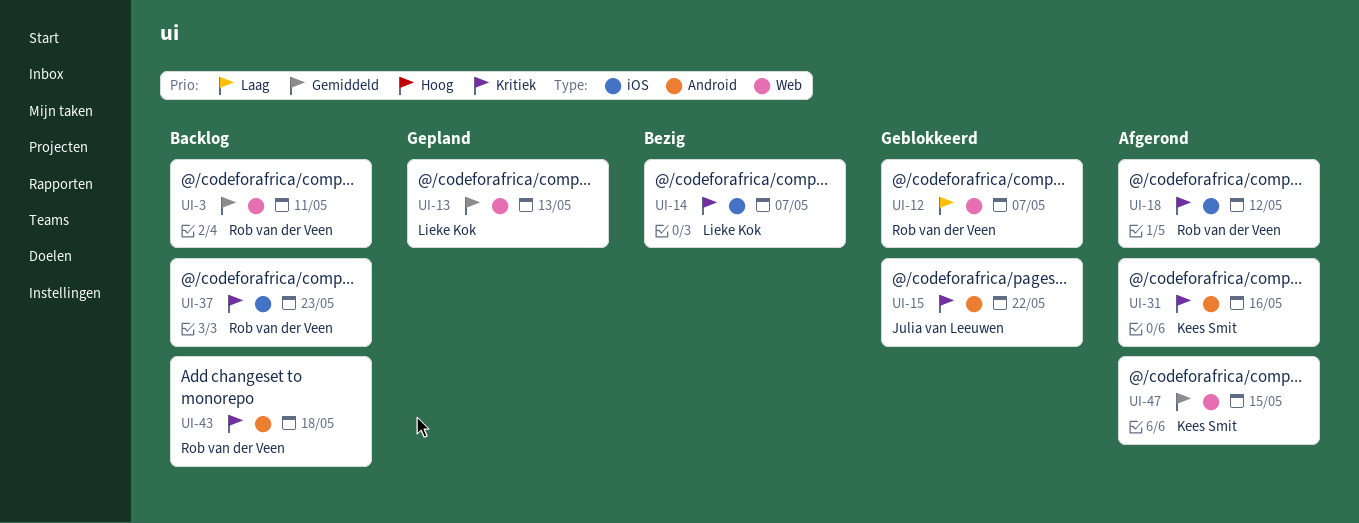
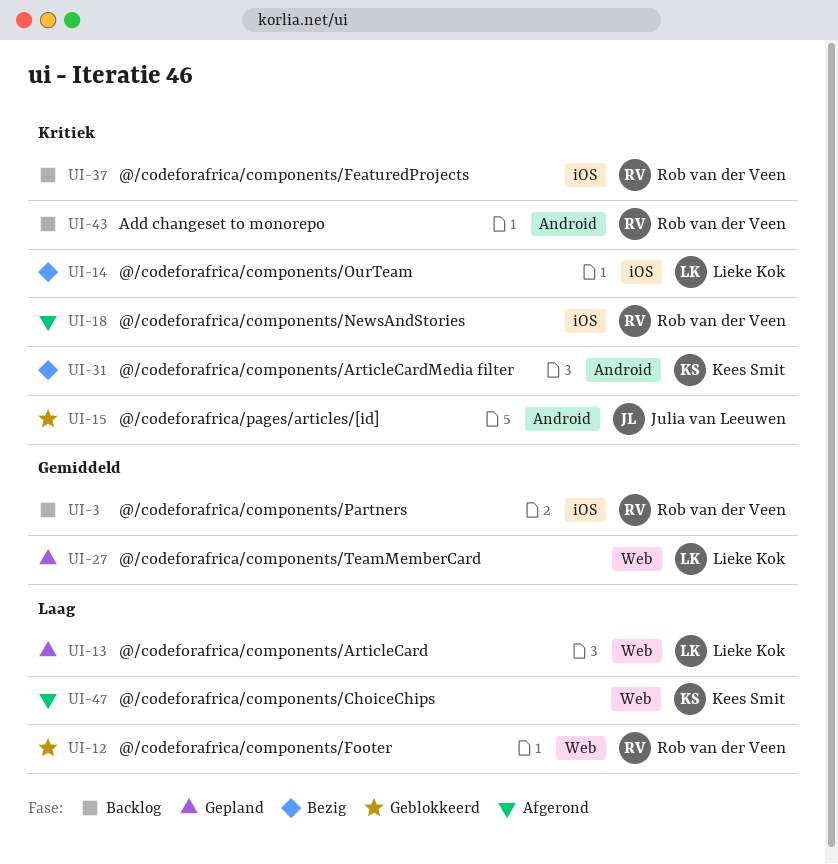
UI-3, label: Web -> iOS
UI-13, priority: Gemiddeld -> Laag
UI-27: none -> present
UI-31, status: Afgerond -> Bezig
UI-47, priority: Gemiddeld -> Laag

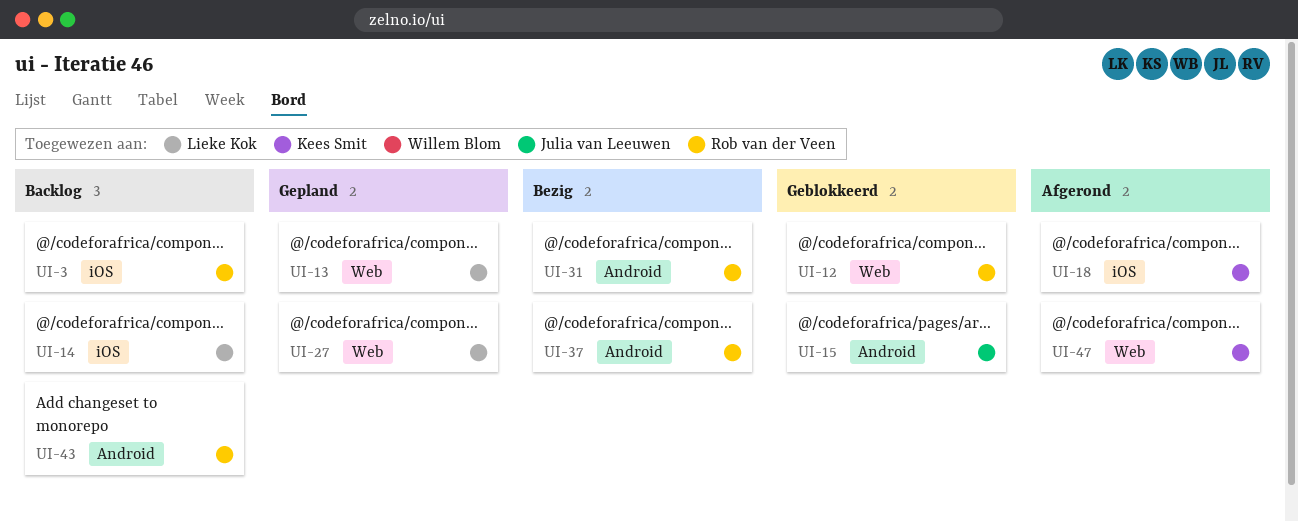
UI-14, status: Bezig -> Backlog
UI-18, owner: Rob van der Veen -> Kees Smit
UI-31, owner: Kees Smit -> Rob van der Veen
UI-37, status: Backlog -> Bezig
UI-37, label: iOS -> Android

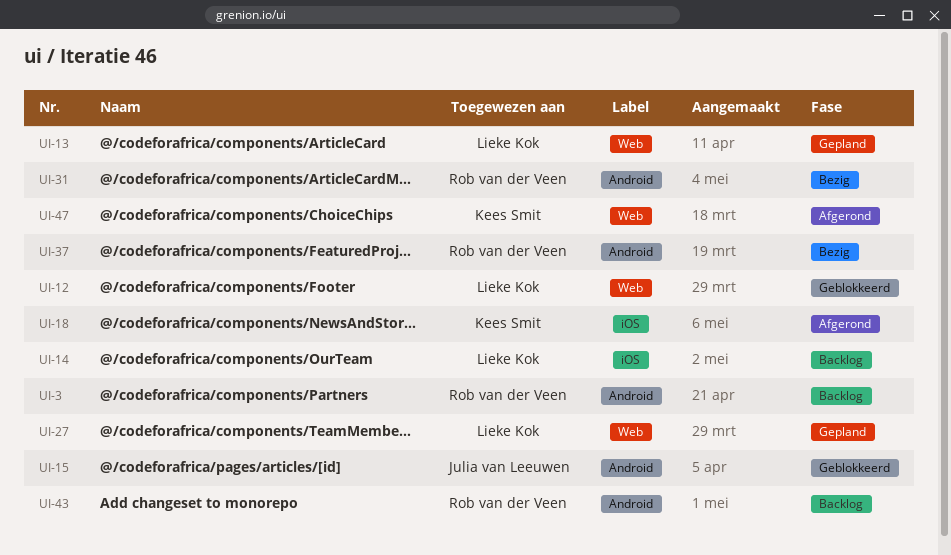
UI-3, label: iOS -> Android
UI-12, owner: Rob van der Veen -> Lieke Kok

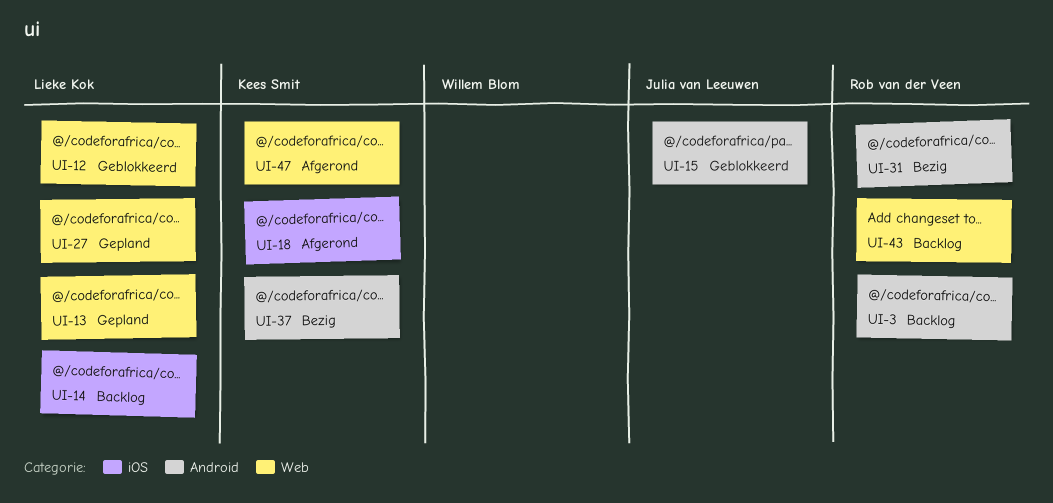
UI-37, owner: Rob van der Veen -> Kees Smit
UI-43, label: Android -> Web

